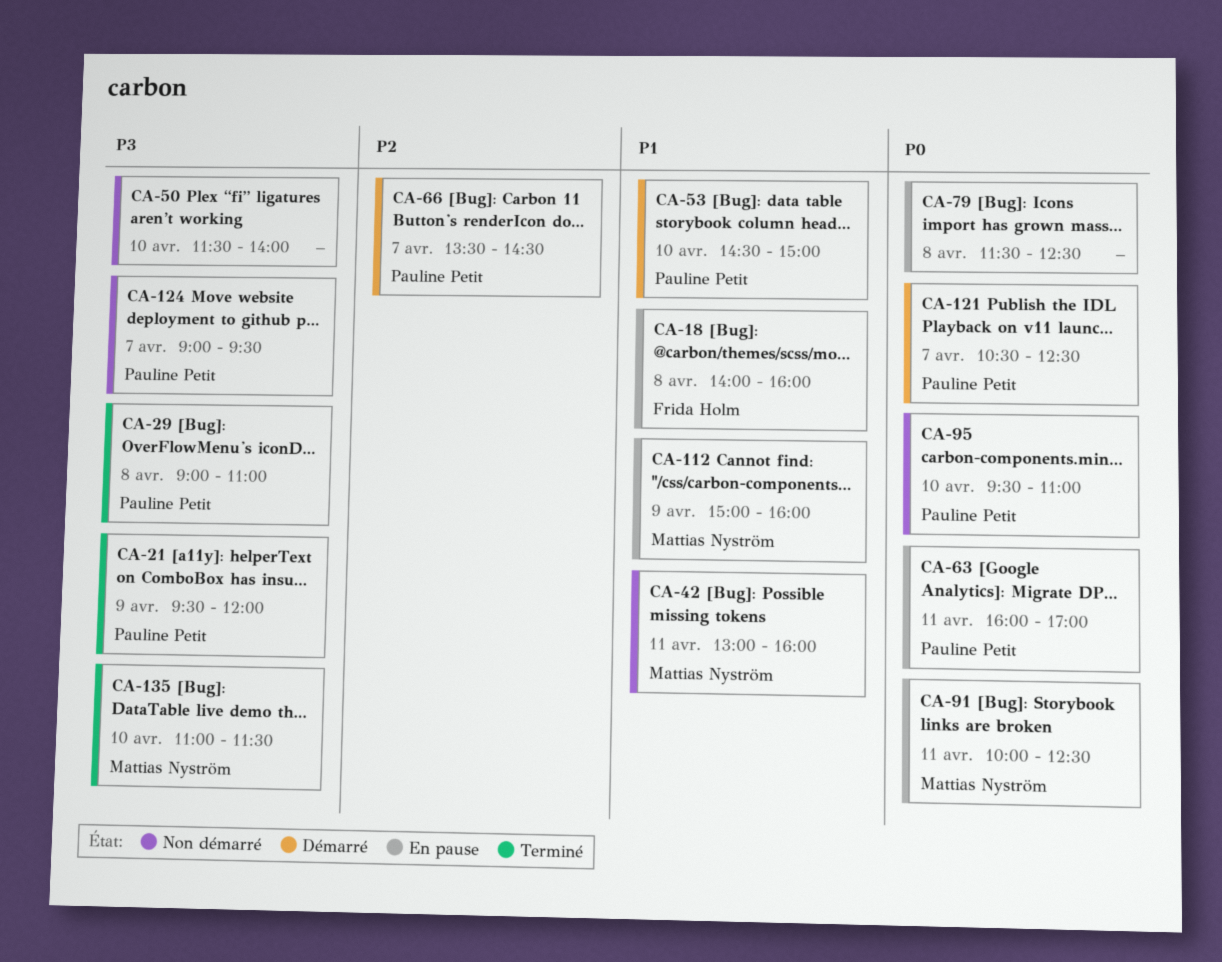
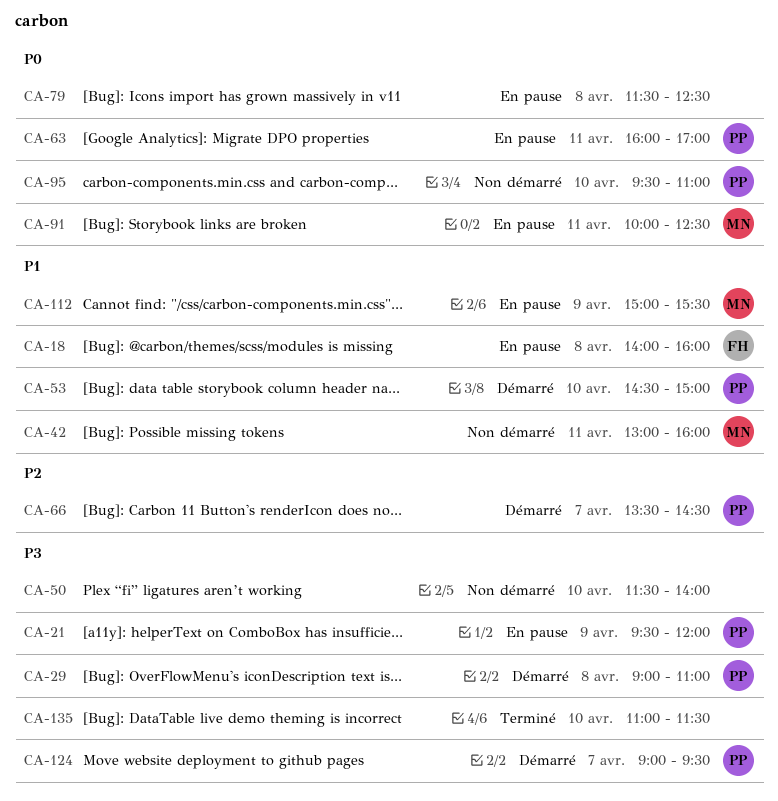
CA-21, status: Terminé -> En pause
CA-29, status: Terminé -> Démarré
CA-112, ends: 16:00 -> 15:30
CA-121: present -> none
CA-124, status: Non démarré -> Démarré
CA-135, owner: Mattias Nyström -> none

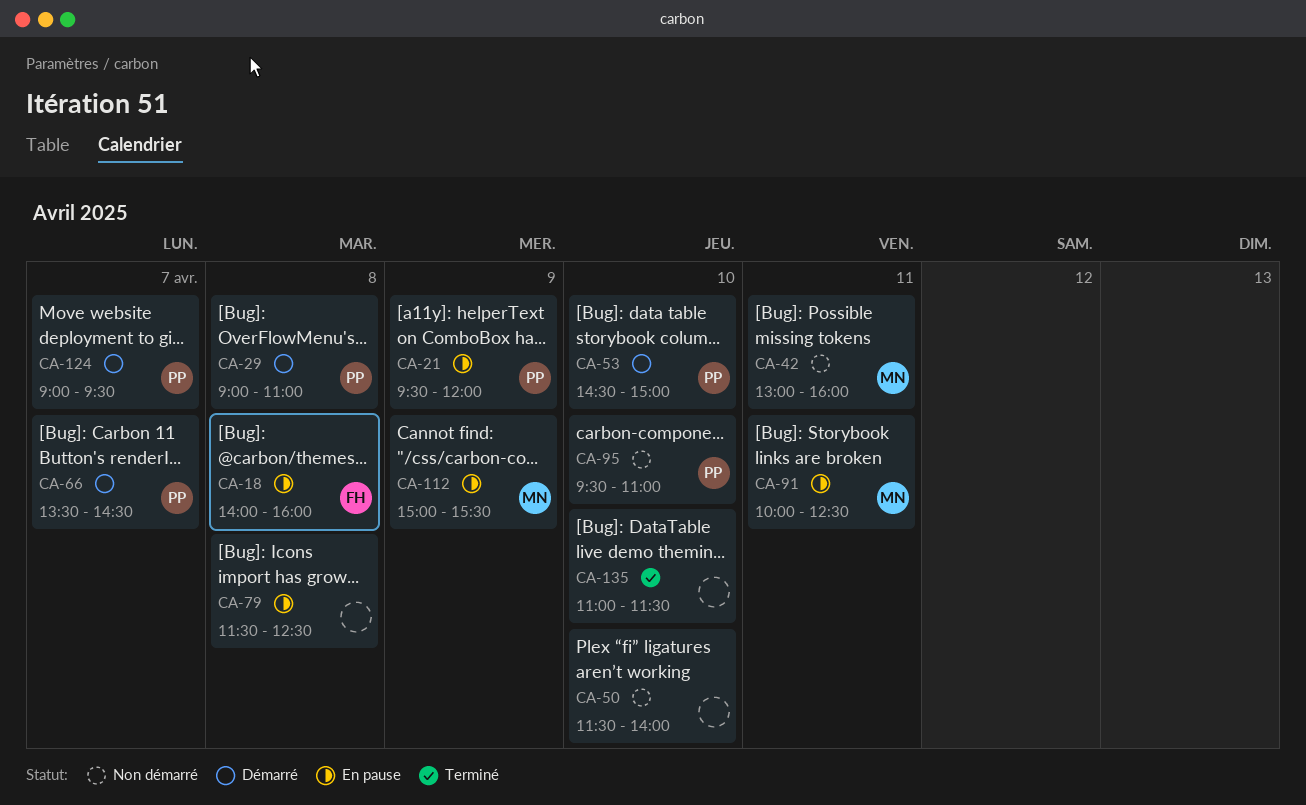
CA-63: present -> none

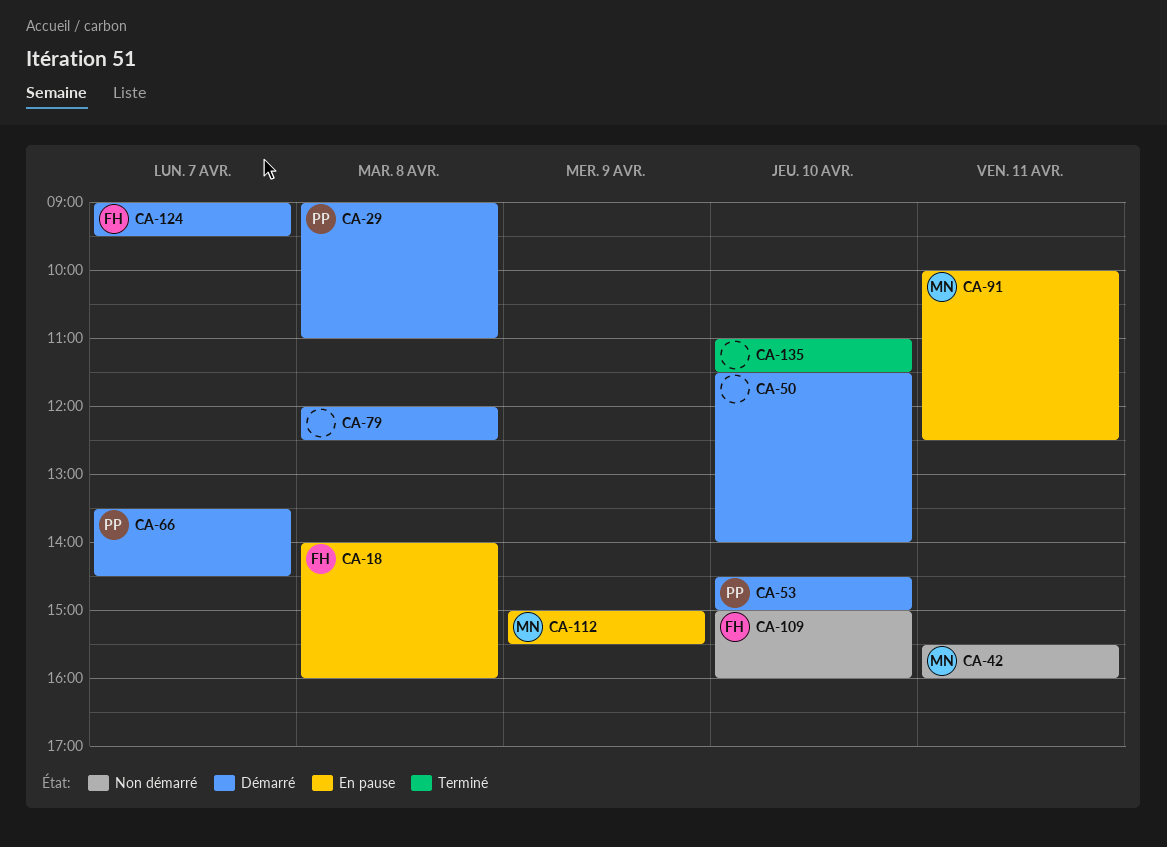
CA-21: present -> none
CA-42, begins: 13:00 -> 15:30
CA-50, status: Non démarré -> Démarré
CA-79, status: En pause -> Démarré
CA-79, begins: 11:30 -> 12:00
CA-95: present -> none
CA-109: none -> present
CA-124, owner: PP -> FH

